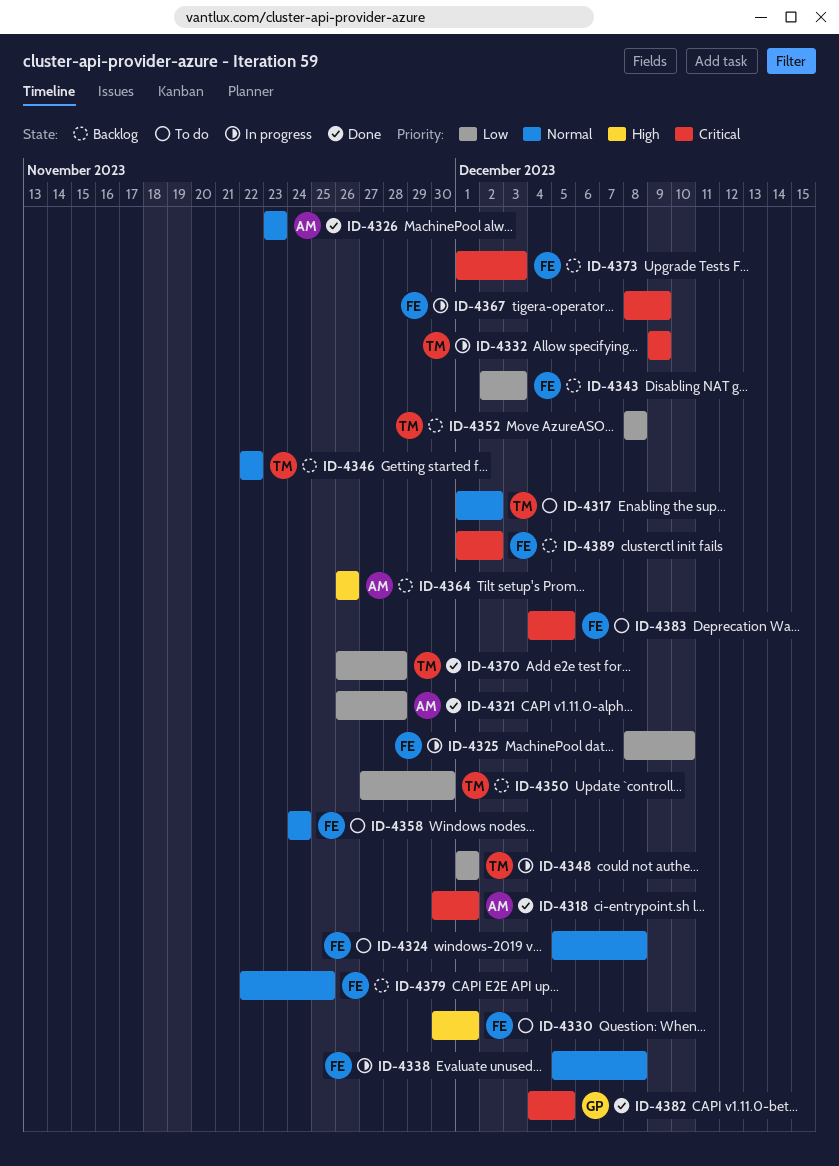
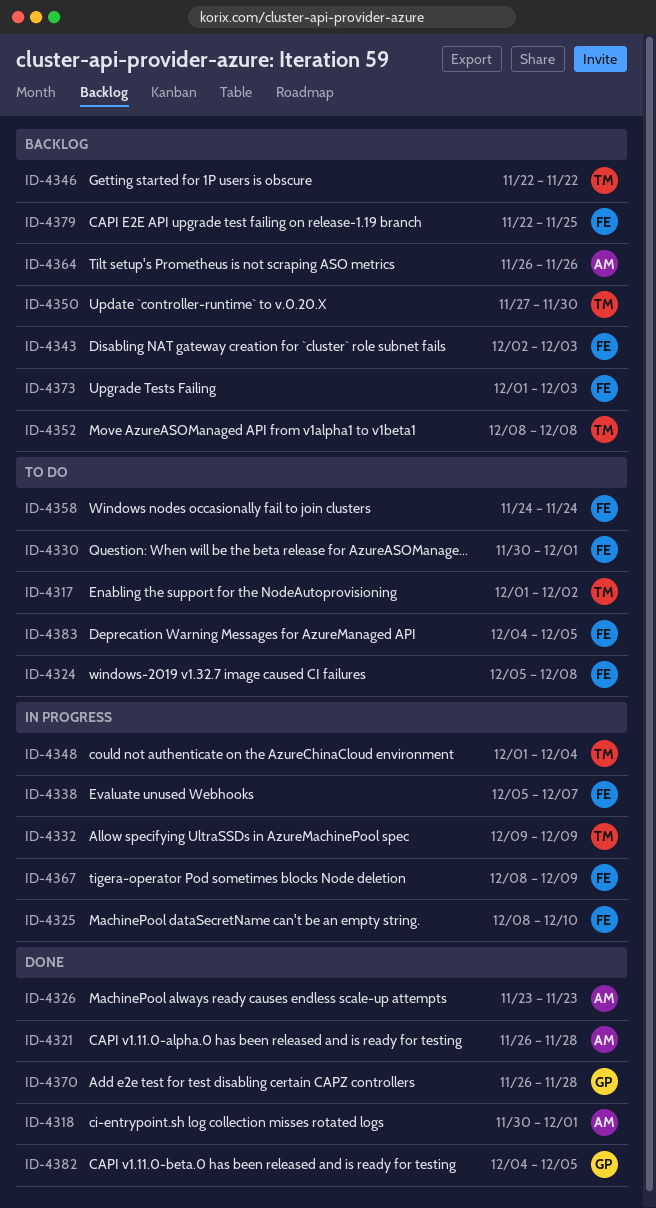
ID-4338, due: Dec 8 -> Dec 7
ID-4348, due: Dec 1 -> Dec 4
ID-4370, owner: TM -> GP
ID-4389: present -> none

